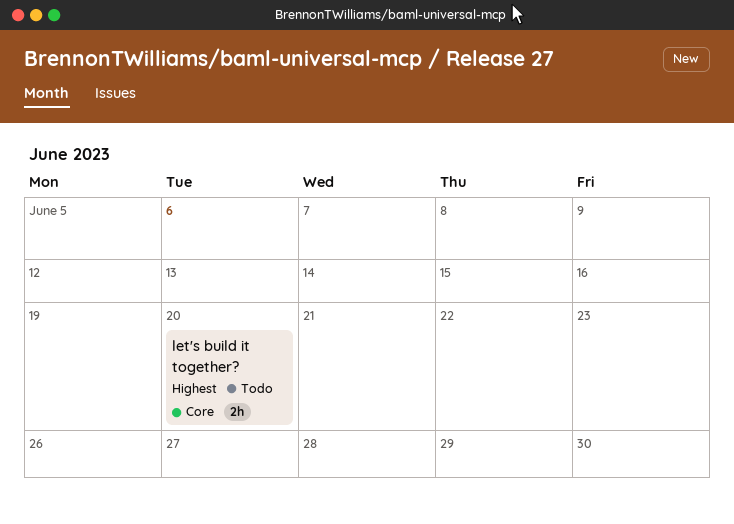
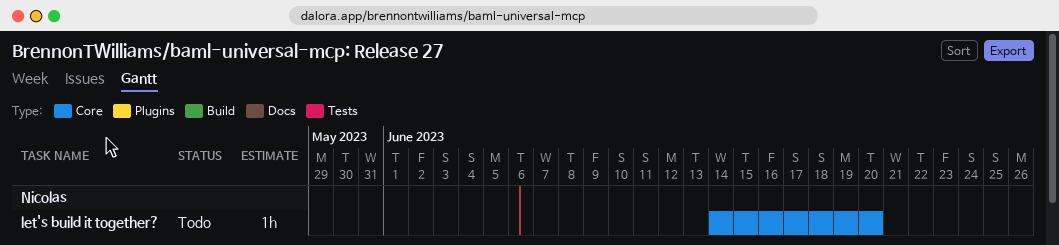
let's build it together?, estimate: 2h -> 1h

